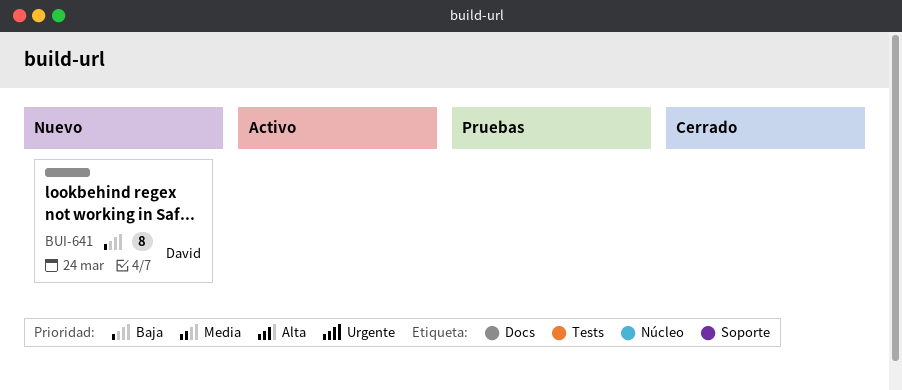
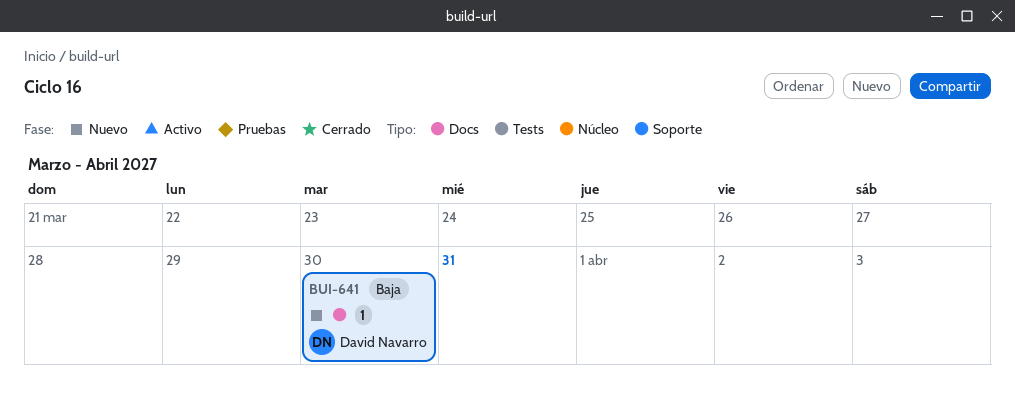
BUI-641, estimate: 8 -> 1
BUI-641, due: Mar 24 -> Mar 30

